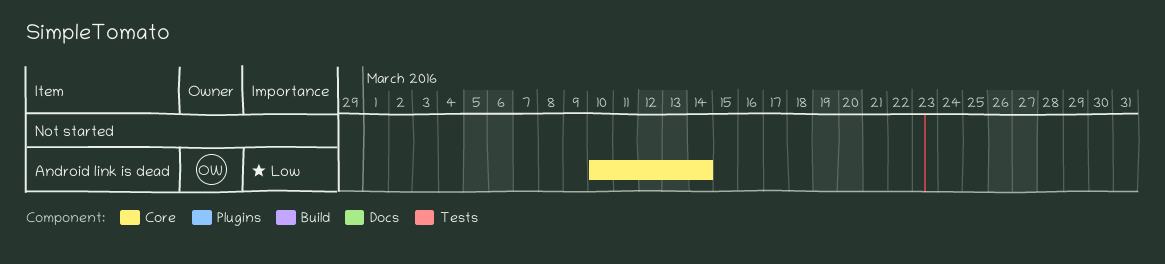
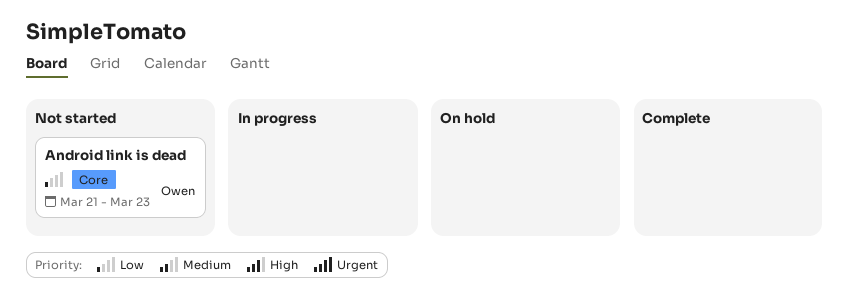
Android link is dead, start: Mar 10 -> Mar 21
Android link is dead, due: Mar 14 -> Mar 23

